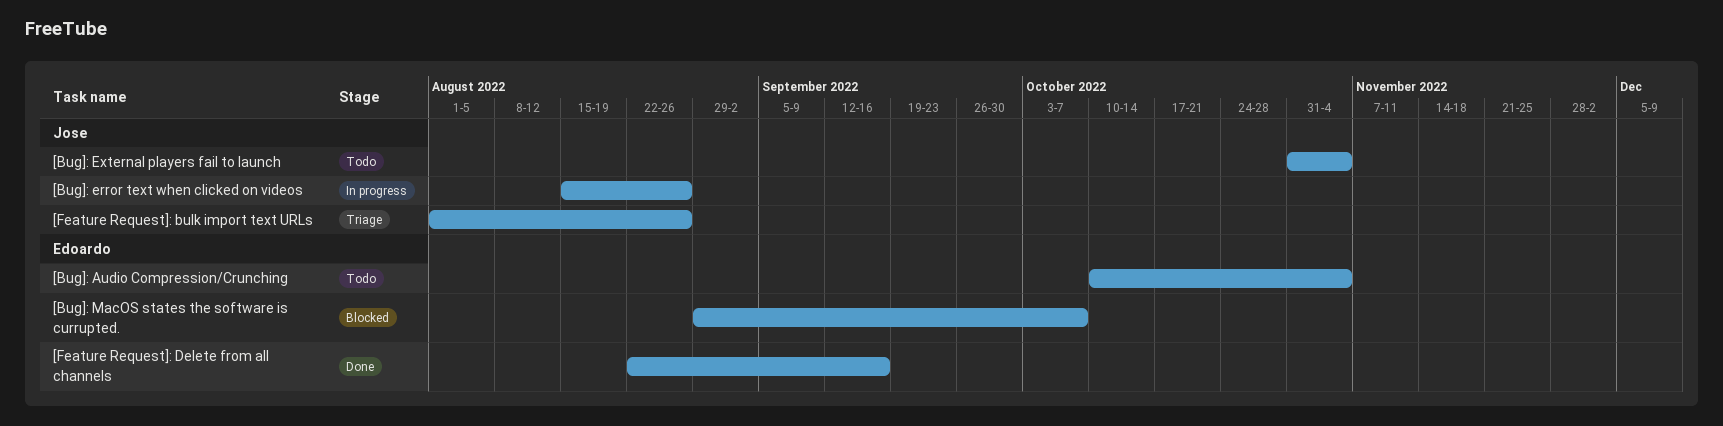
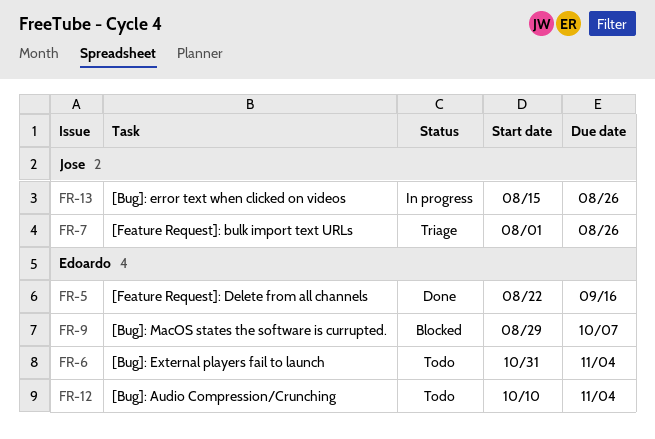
[Bug]: External players fail to launch, owner: Jose -> Edoardo

